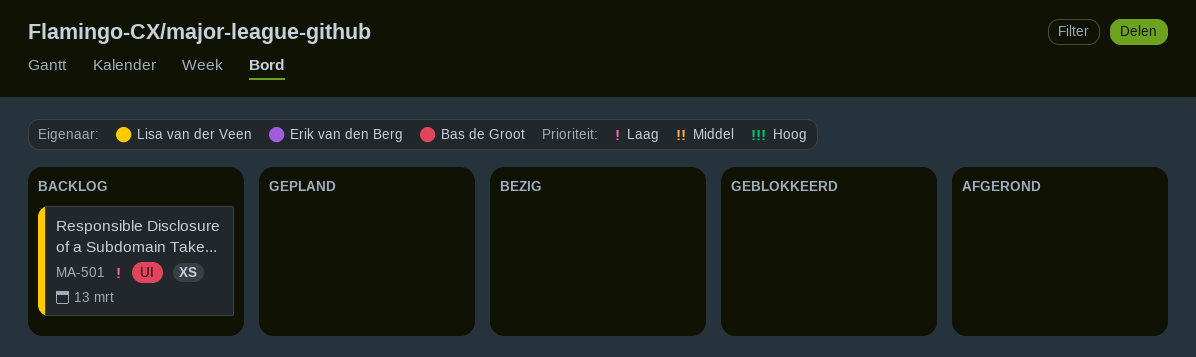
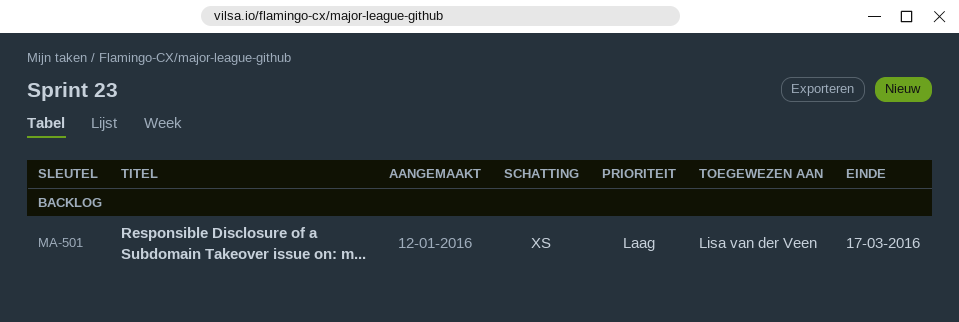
MA-501, due: Mar 13 -> Mar 17

